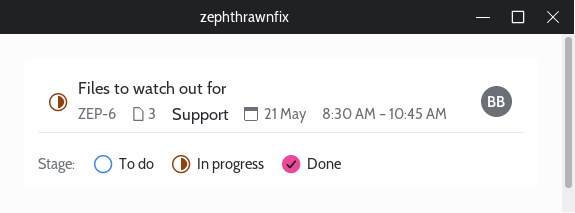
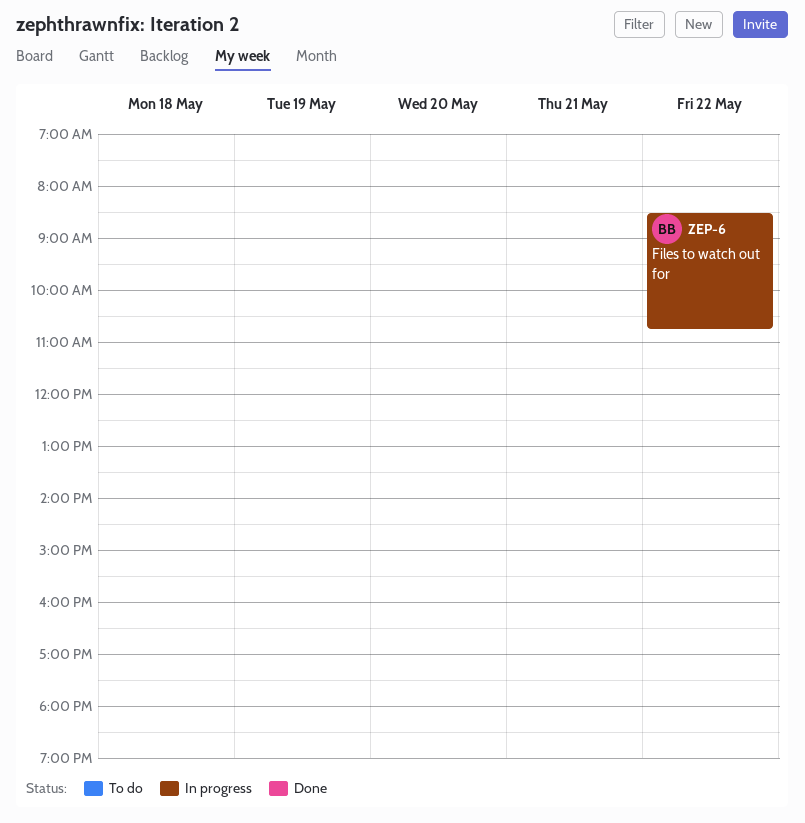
ZEP-6, day: May 21 -> May 22

